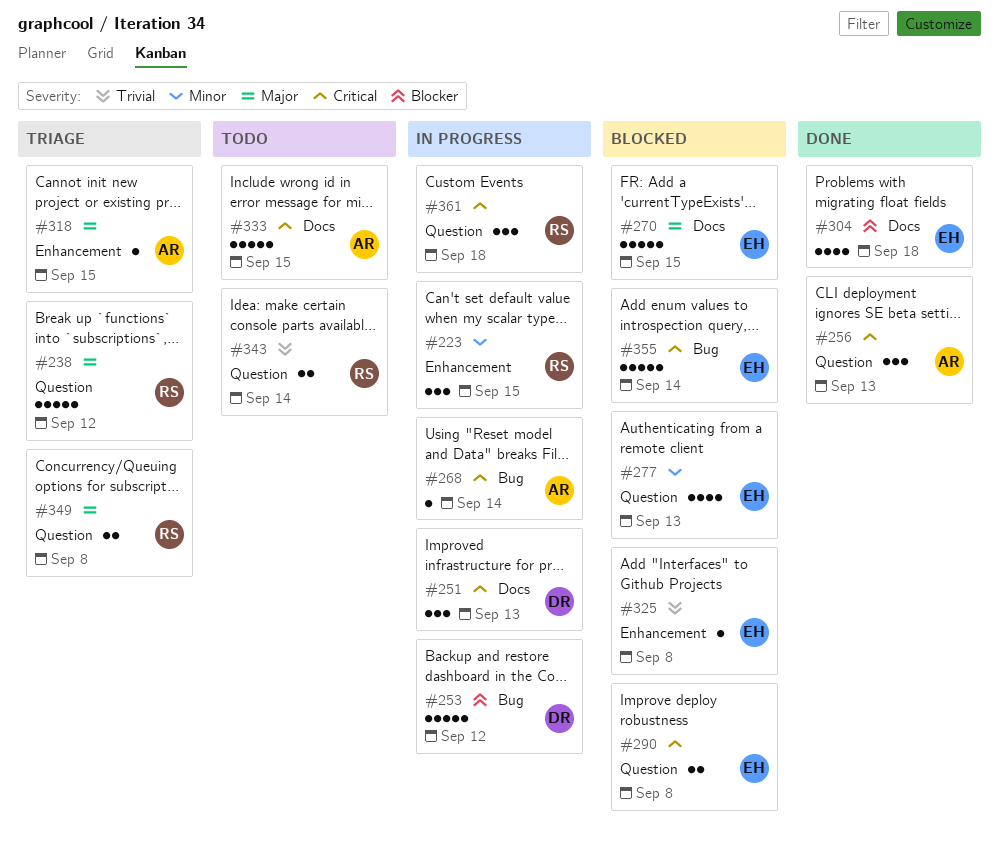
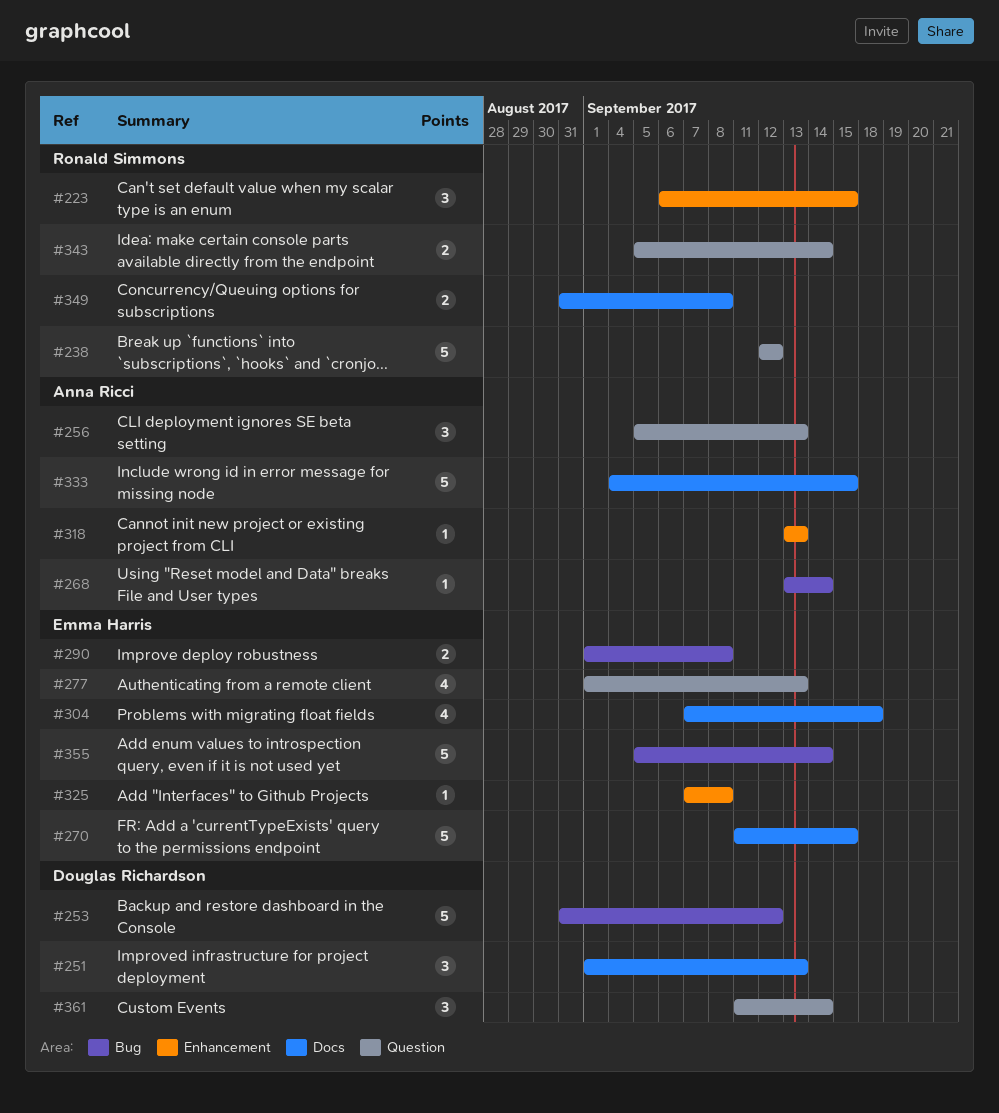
#290, label: Question -> Bug
#318, due: Sep 15 -> Sep 13
#349, label: Question -> Docs
#361, owner: Ronald Simmons -> Douglas Richardson
#361, due: Sep 18 -> Sep 14

